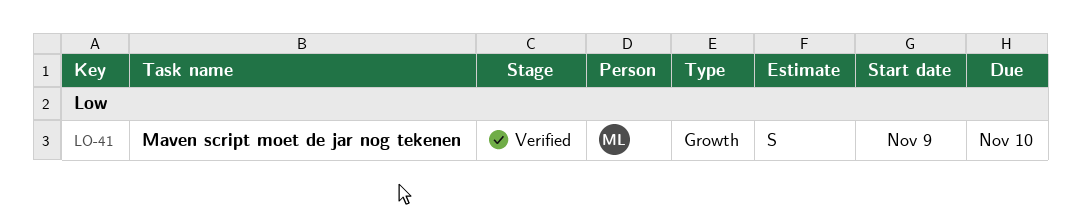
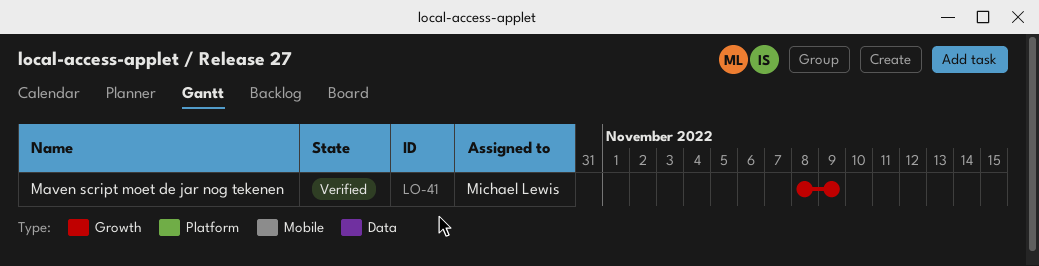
LO-41, start: Nov 9 -> Nov 8
LO-41, due: Nov 10 -> Nov 9

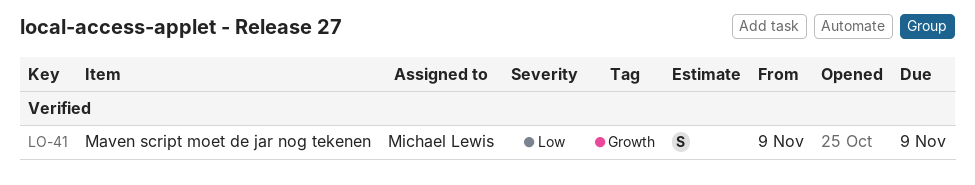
LO-41, start: Nov 8 -> Nov 9

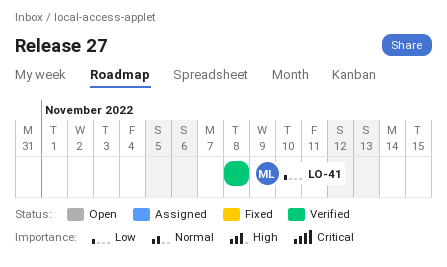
LO-41, start: Nov 9 -> Nov 8
LO-41, due: Nov 9 -> Nov 8

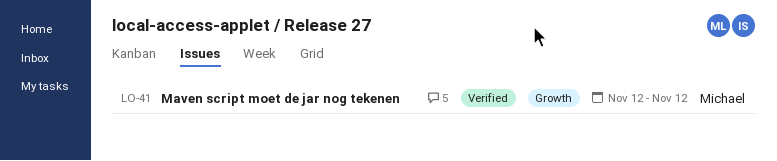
LO-41, start: Nov 8 -> Nov 12
LO-41, due: Nov 8 -> Nov 12

